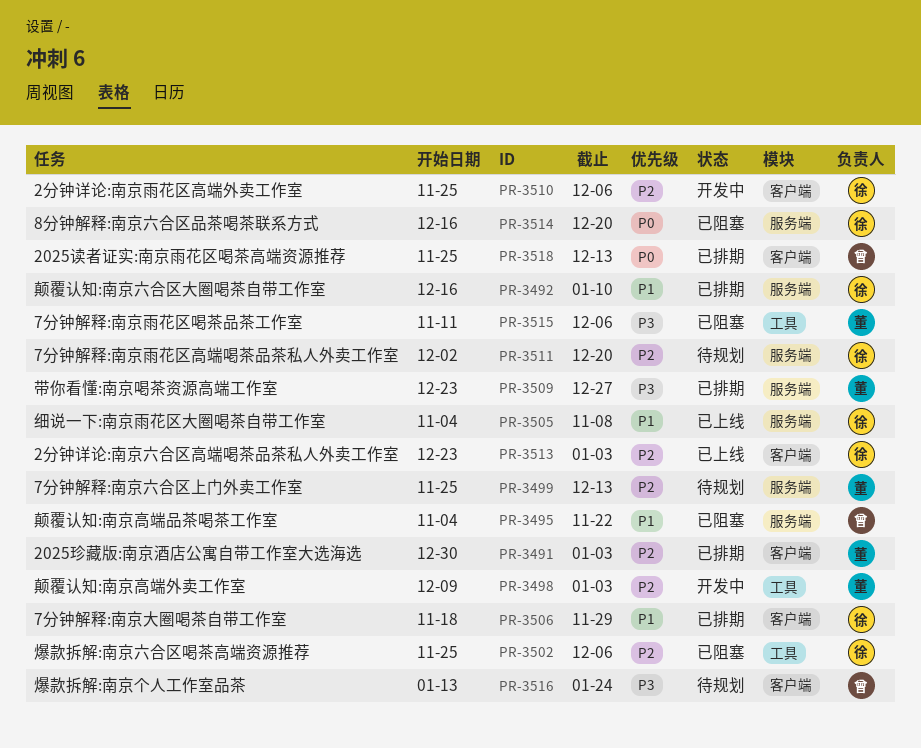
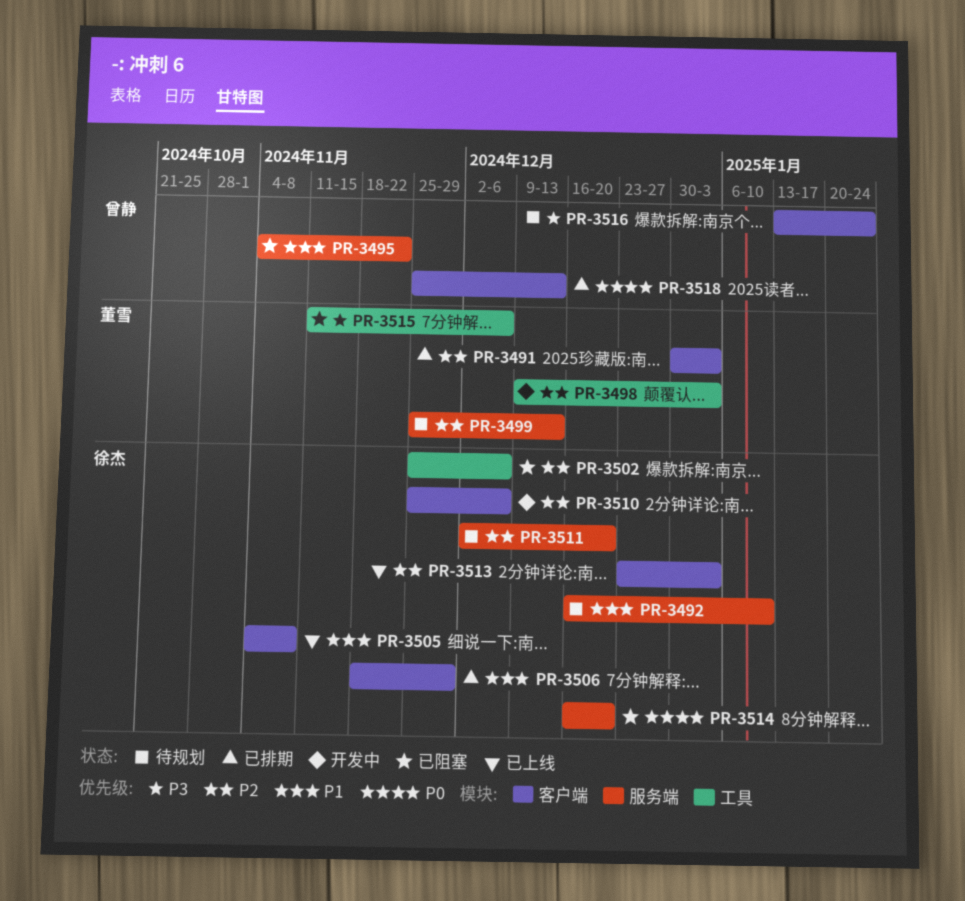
PR-3492, status: 已排期 -> 待规划
PR-3505, label: 服务端 -> 客户端
PR-3509: present -> none

